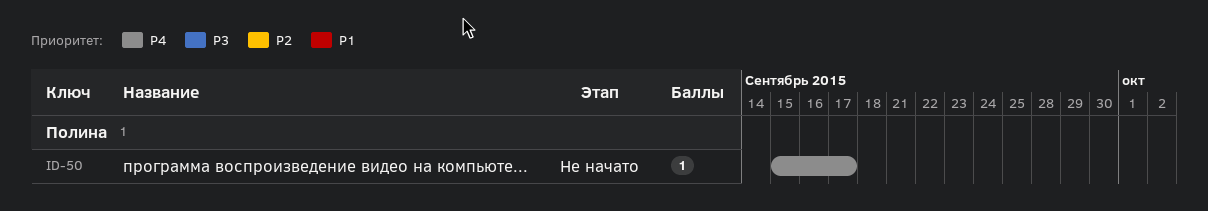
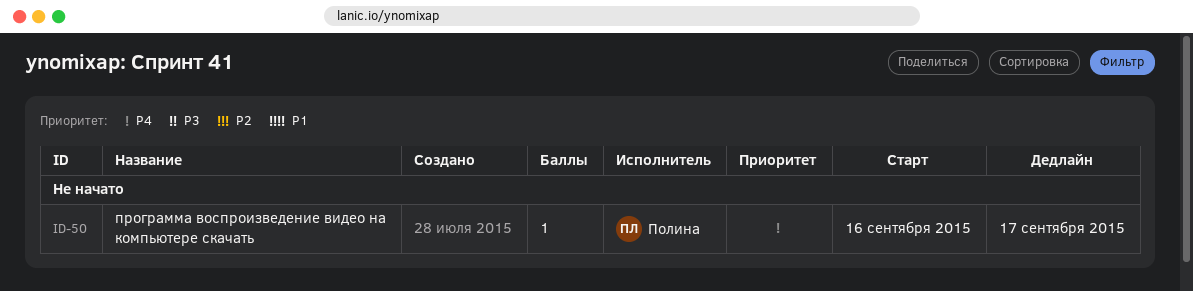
ID-50, start: Sep 15 -> Sep 16

